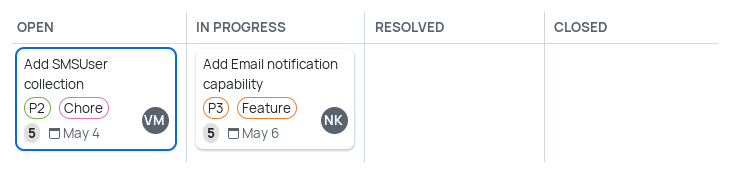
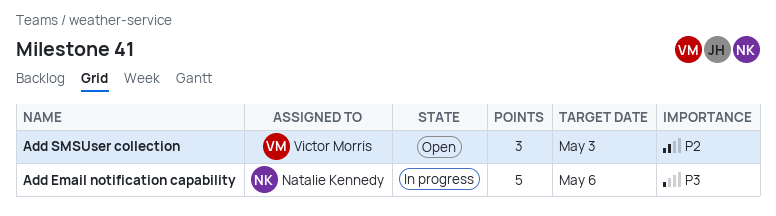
Add SMSUser collection, estimate: 5 -> 3
Add SMSUser collection, due: May 4 -> May 3

